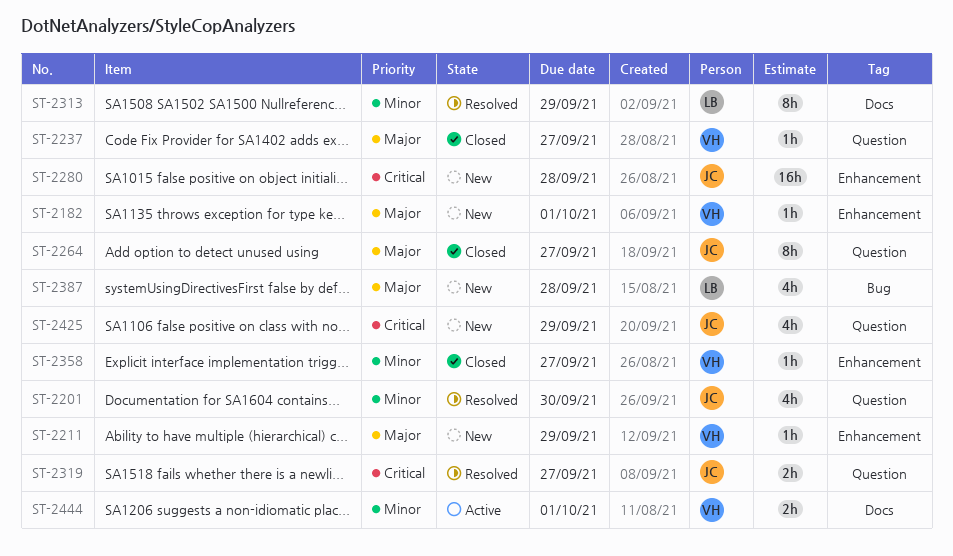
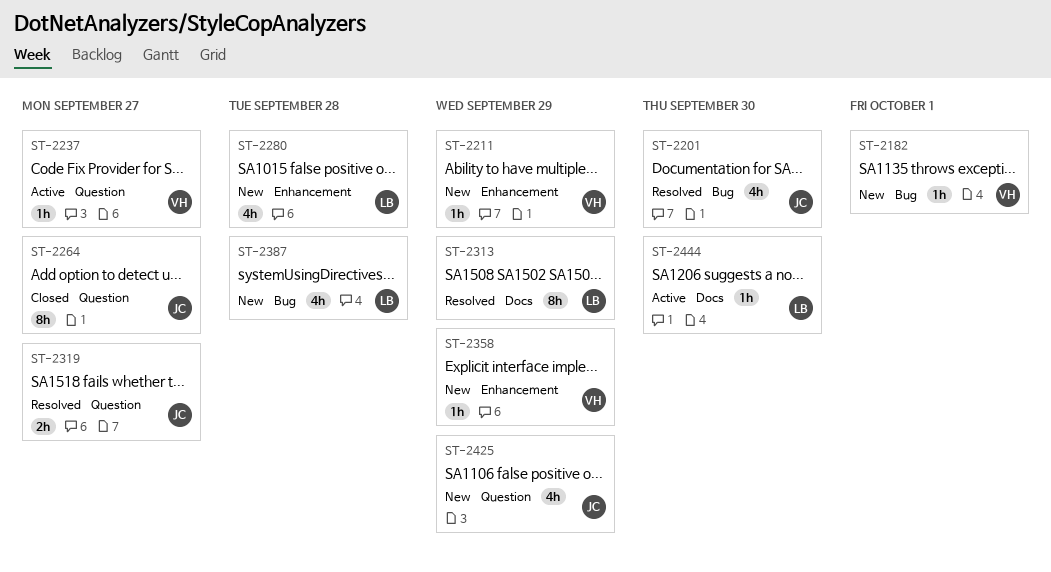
ST-2182, label: Enhancement -> Bug
ST-2201, label: Question -> Bug
ST-2237, status: Closed -> Active
ST-2280, owner: JC -> LB
ST-2280, estimate: 16h -> 4h
ST-2358, status: Closed -> New
ST-2358, due: Sep 27 -> Sep 29
ST-2444, owner: VH -> LB
ST-2444, estimate: 2h -> 1h
ST-2444, due: Oct 1 -> Sep 30

